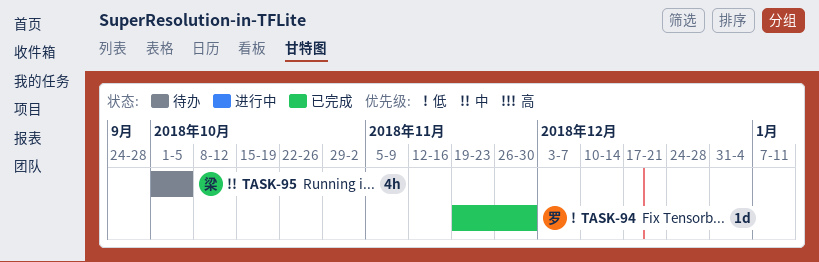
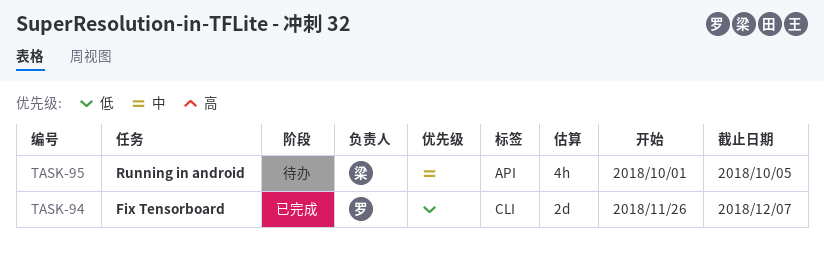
TASK-94, estimate: 1d -> 2d
TASK-94, start: Nov 19 -> Nov 26
TASK-94, due: Nov 30 -> Dec 7

